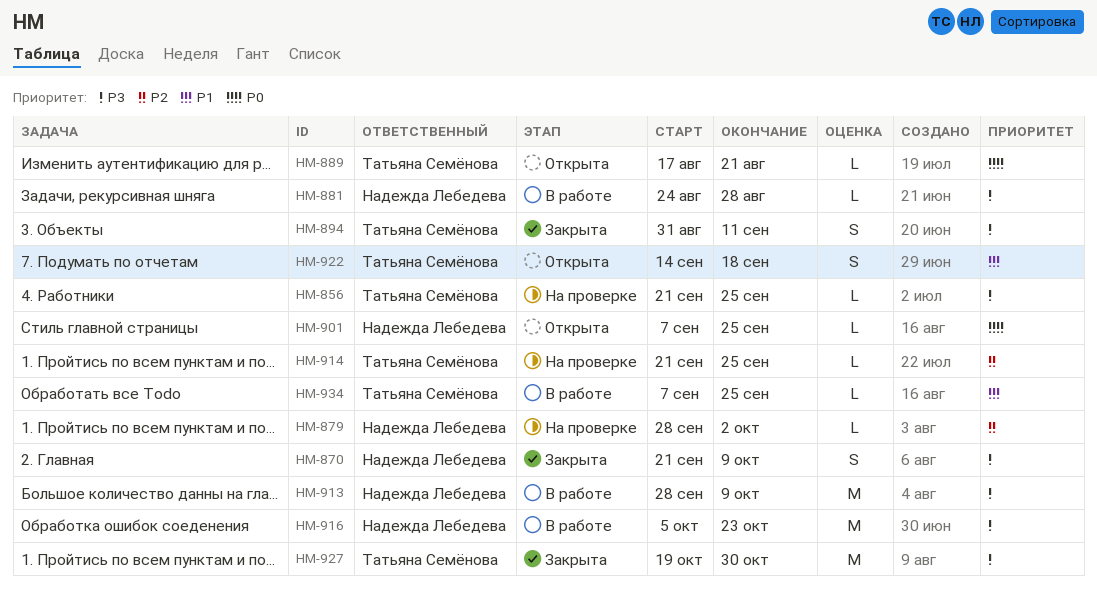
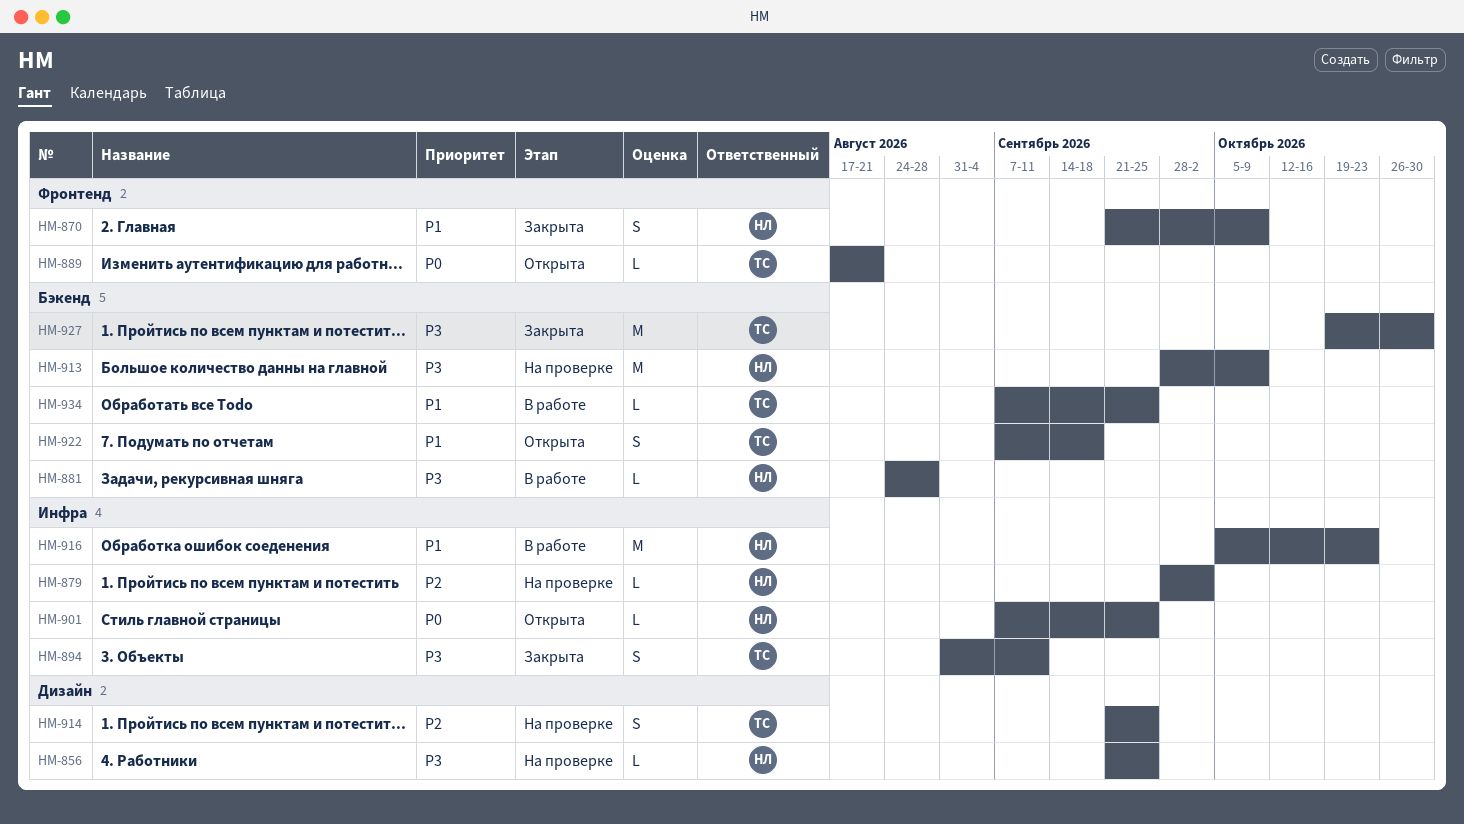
HM-856, owner: Татьяна Семёнова -> Надежда Лебедева
HM-870, priority: P3 -> P1
HM-913, status: В работе -> На проверке
HM-914, estimate: L -> S
HM-916, priority: P3 -> P1
HM-922, start: Sep 14 -> Sep 7

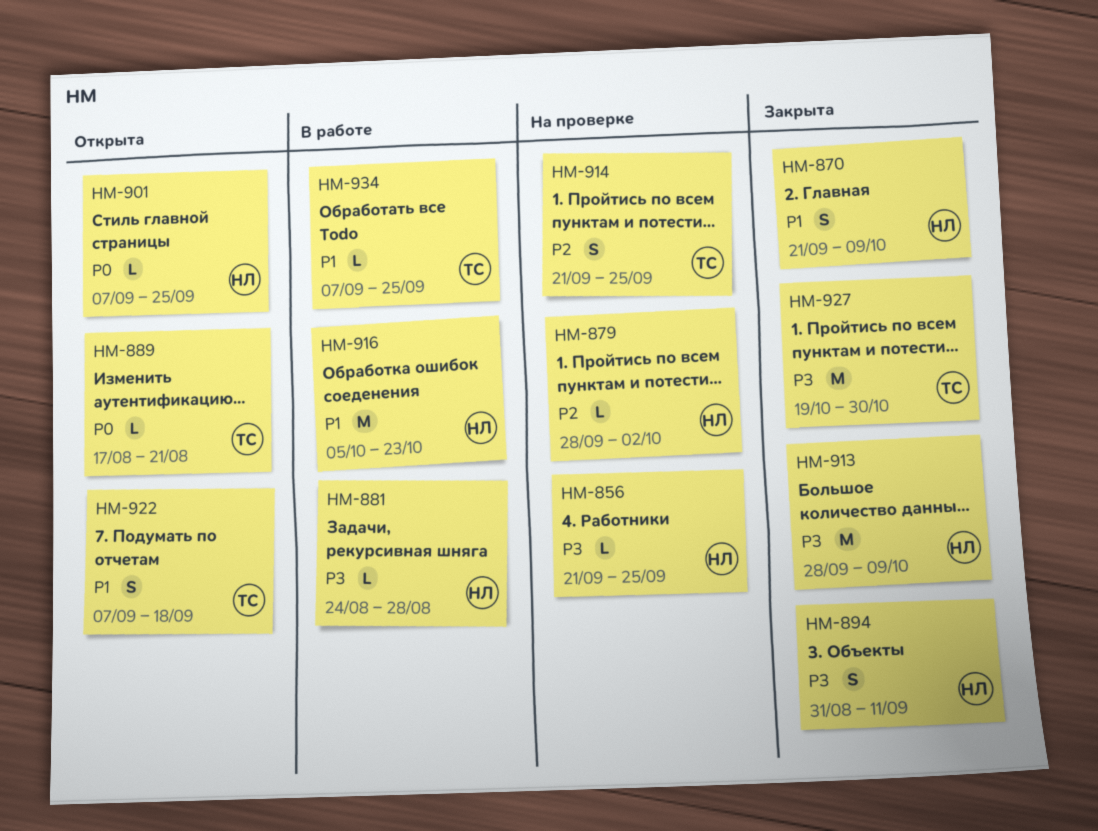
HM-894, owner: ТС -> НЛ
HM-913, status: На проверке -> Закрыта

